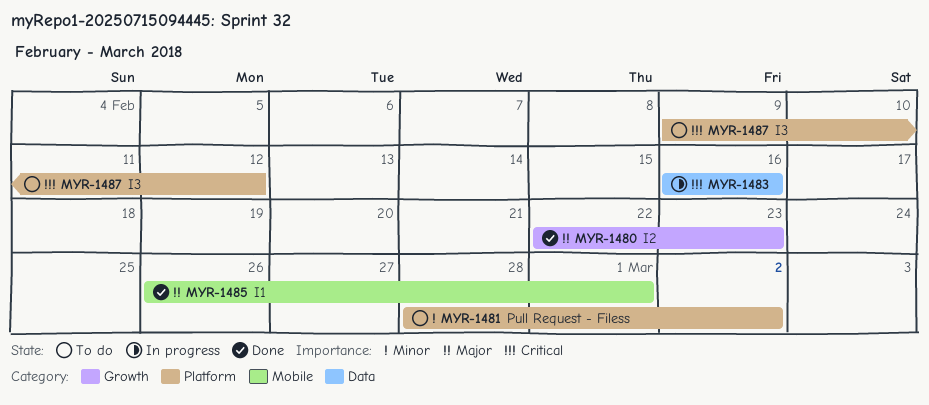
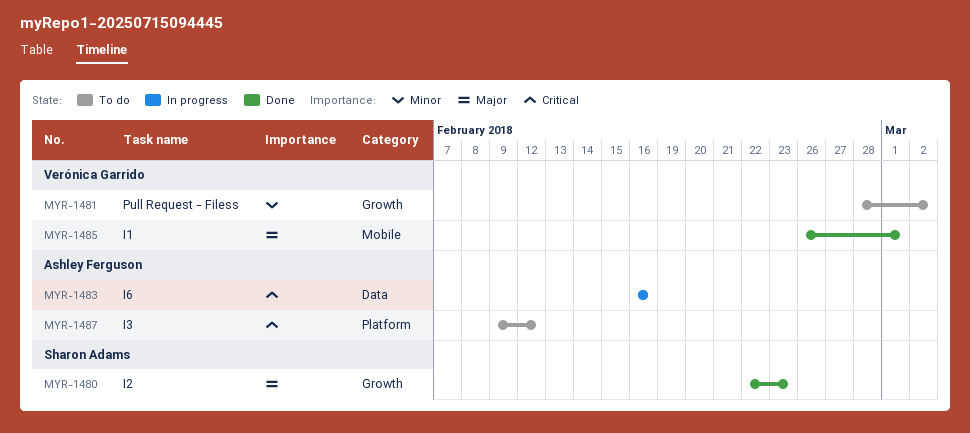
MYR-1481, label: Platform -> Growth

